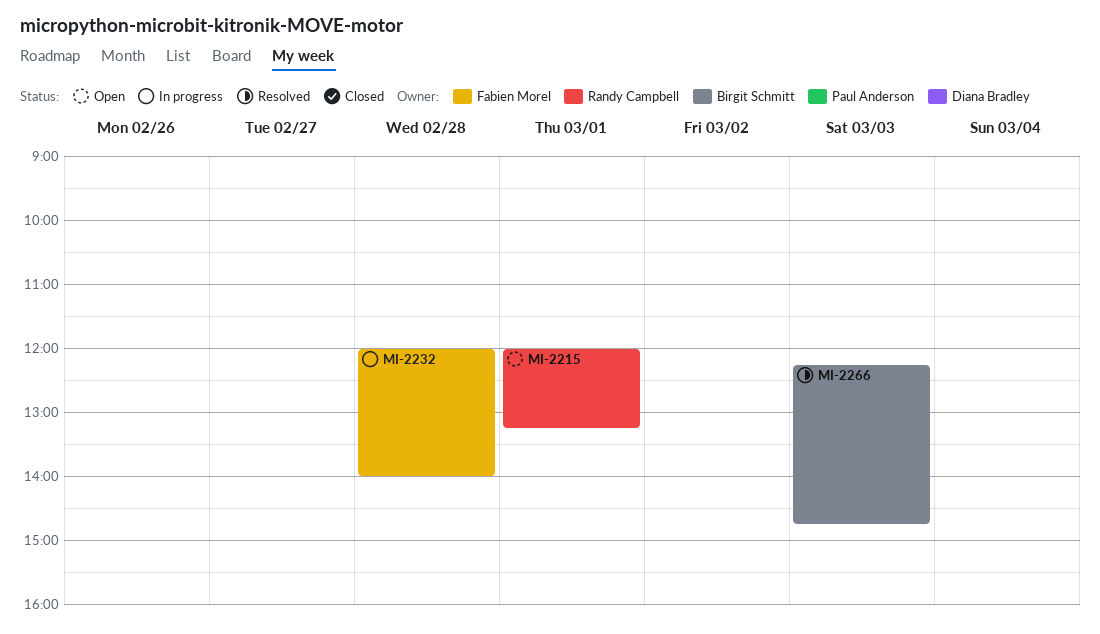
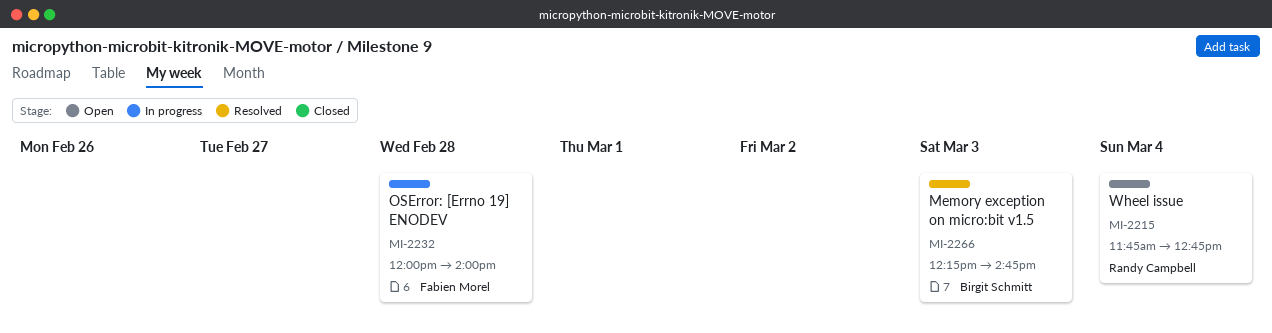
MI-2215, day: Mar 1 -> Mar 4
MI-2215, begins: 12:00 -> 11:45
MI-2215, ends: 13:15 -> 12:45

